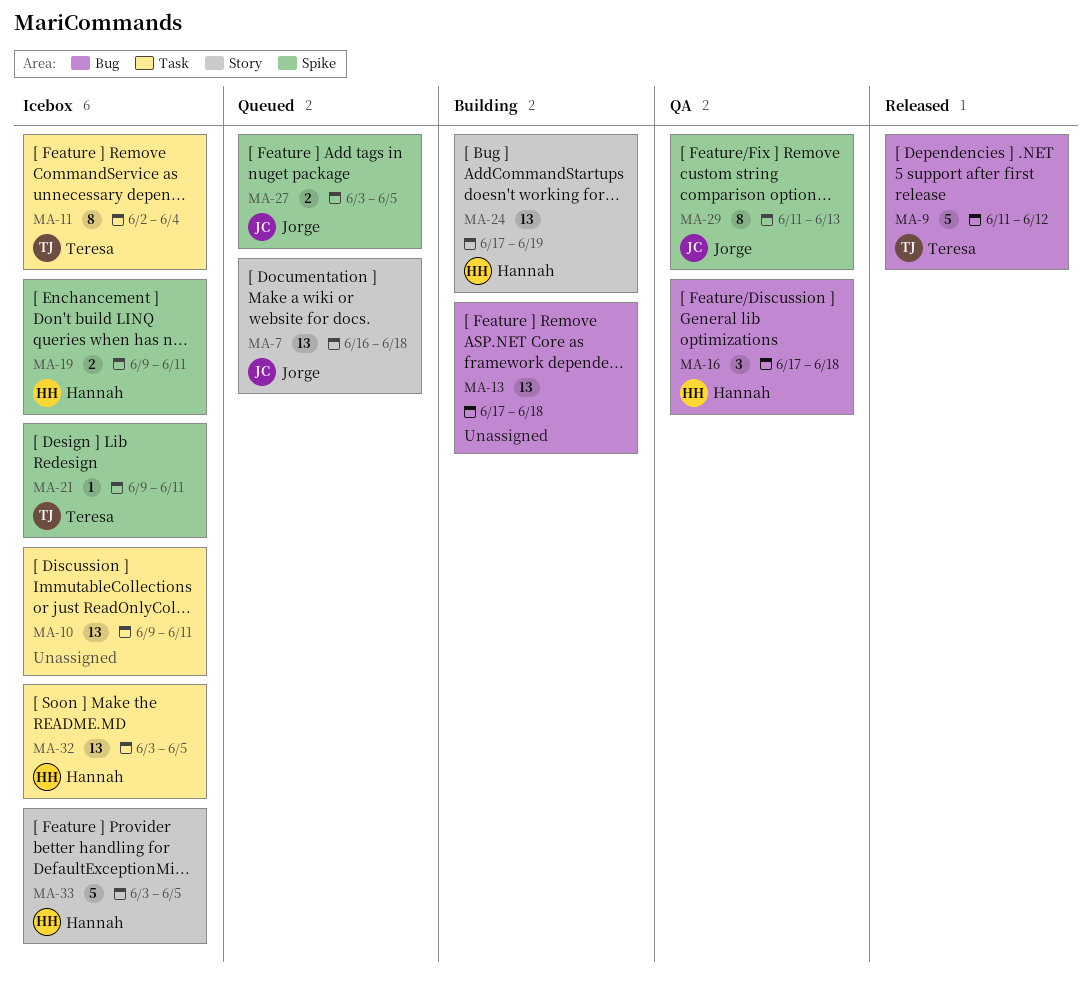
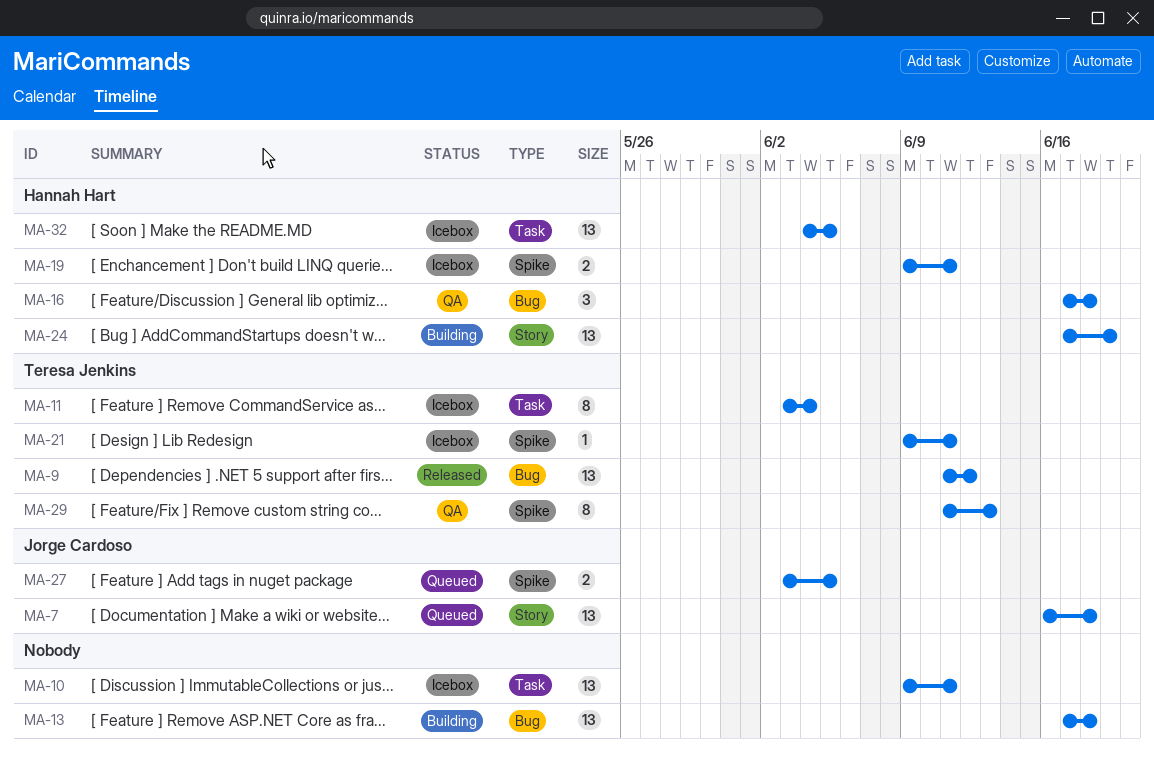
MA-9, estimate: 5 -> 13
MA-11, start: Jun 2 -> Jun 3
MA-29, owner: Jorge Cardoso -> Teresa Jenkins
MA-32, start: Jun 3 -> Jun 4
MA-33: present -> none

